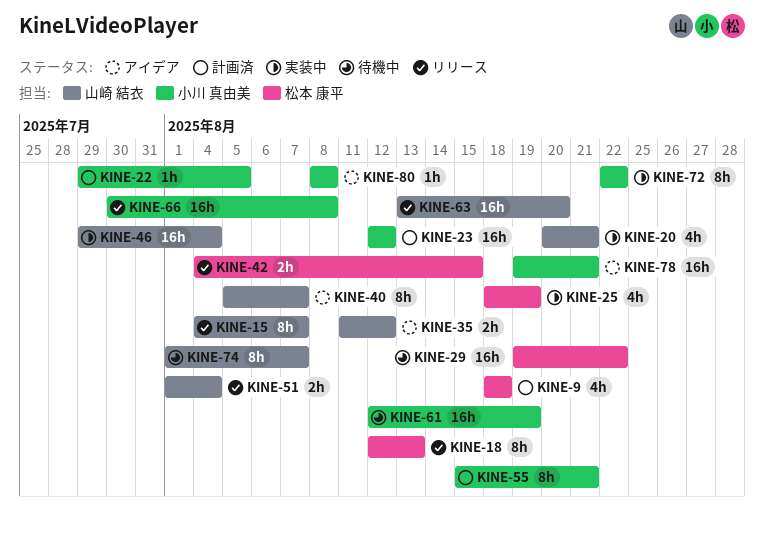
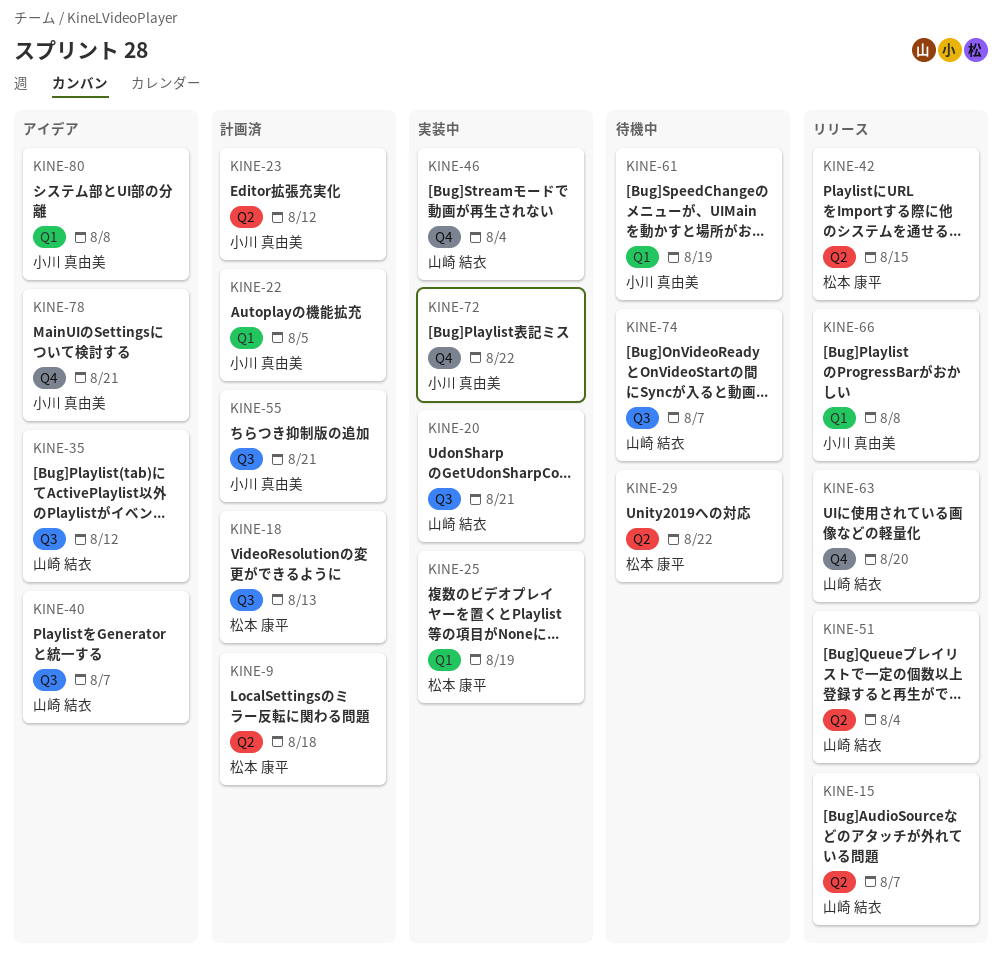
KINE-18, status: リリース -> 計画済

